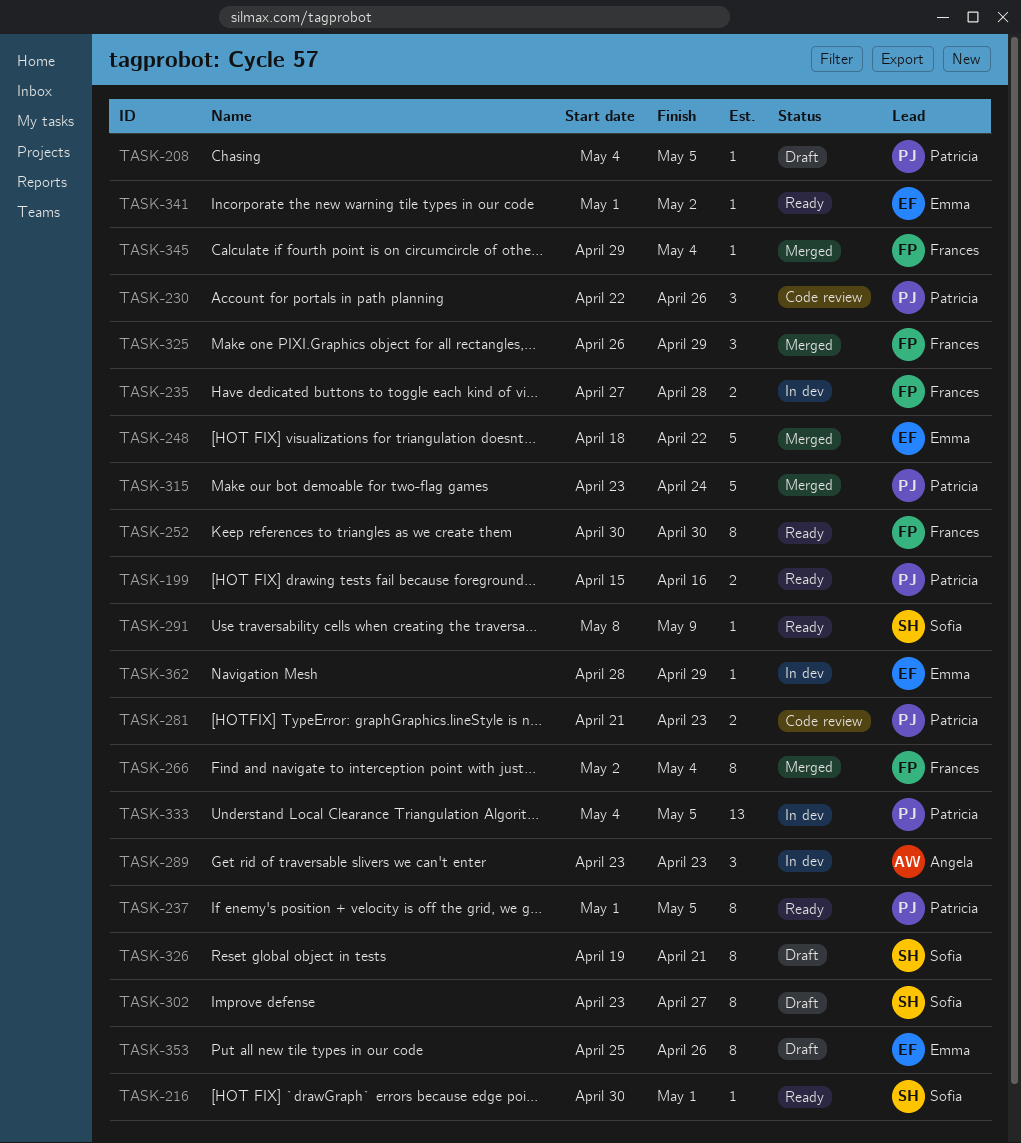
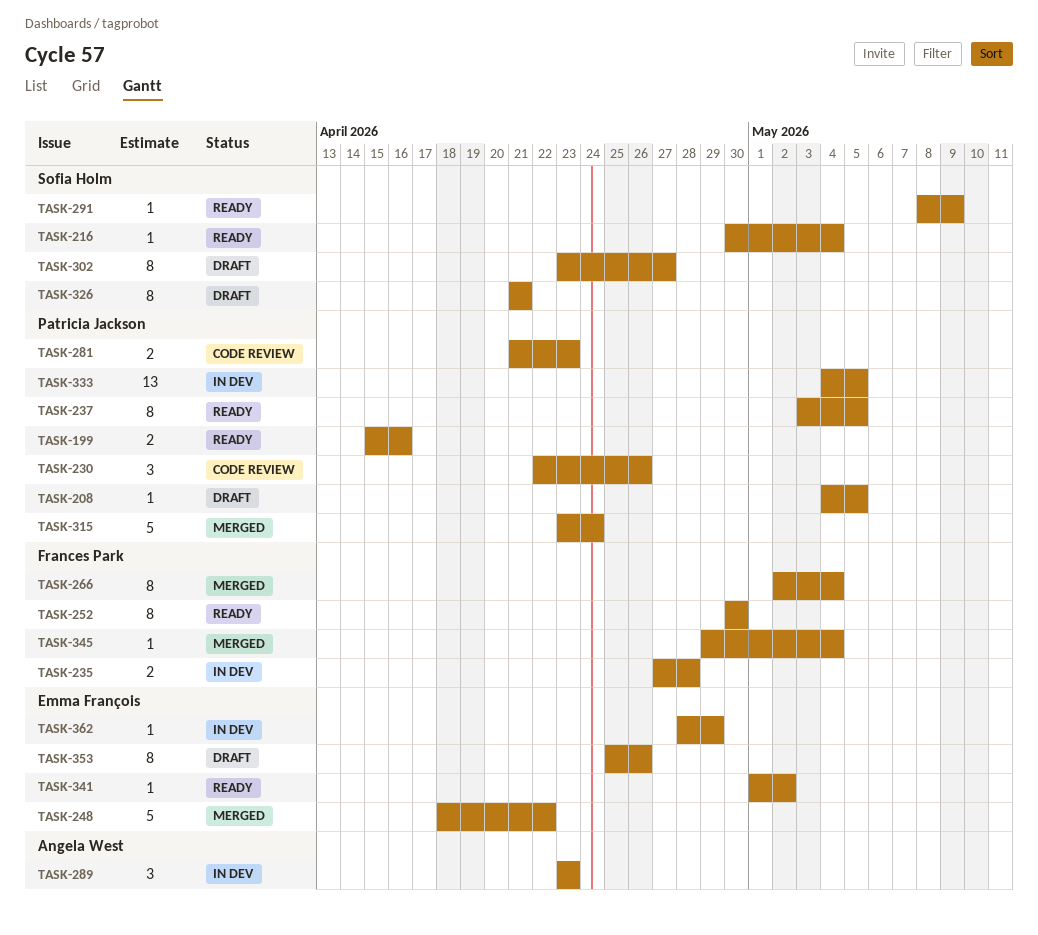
TASK-216, due: May 1 -> May 4
TASK-237, start: May 1 -> May 3
TASK-325: present -> none
TASK-326, start: Apr 19 -> Apr 21

